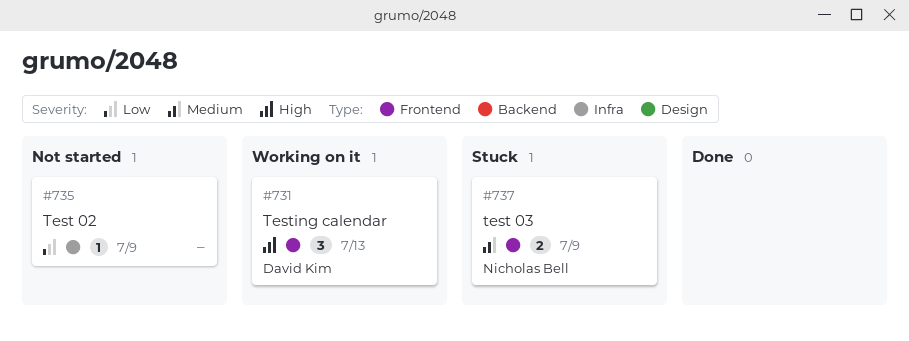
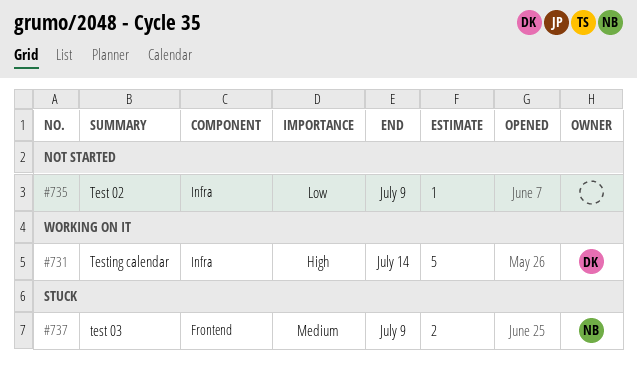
#731, label: Frontend -> Infra
#731, estimate: 3 -> 5
#731, due: Jul 13 -> Jul 14

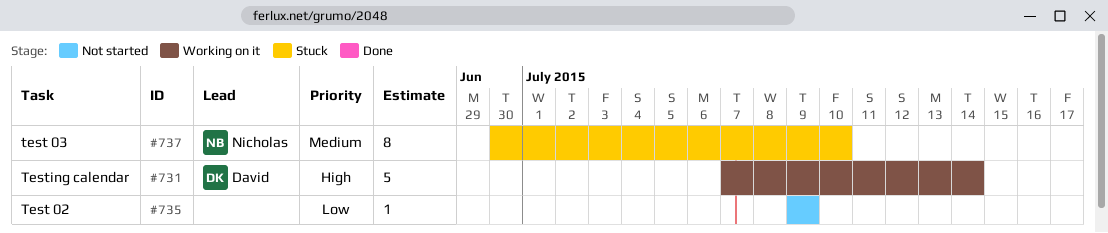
#737, estimate: 2 -> 8
#737, due: Jul 9 -> Jul 10

